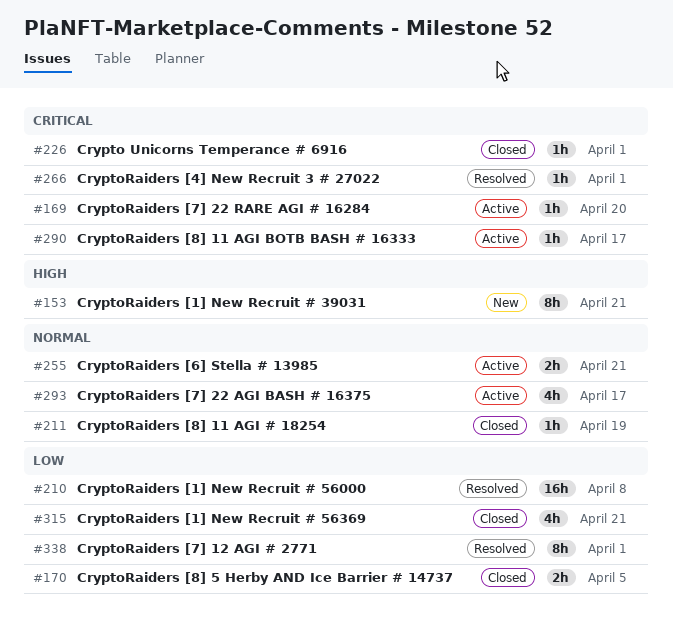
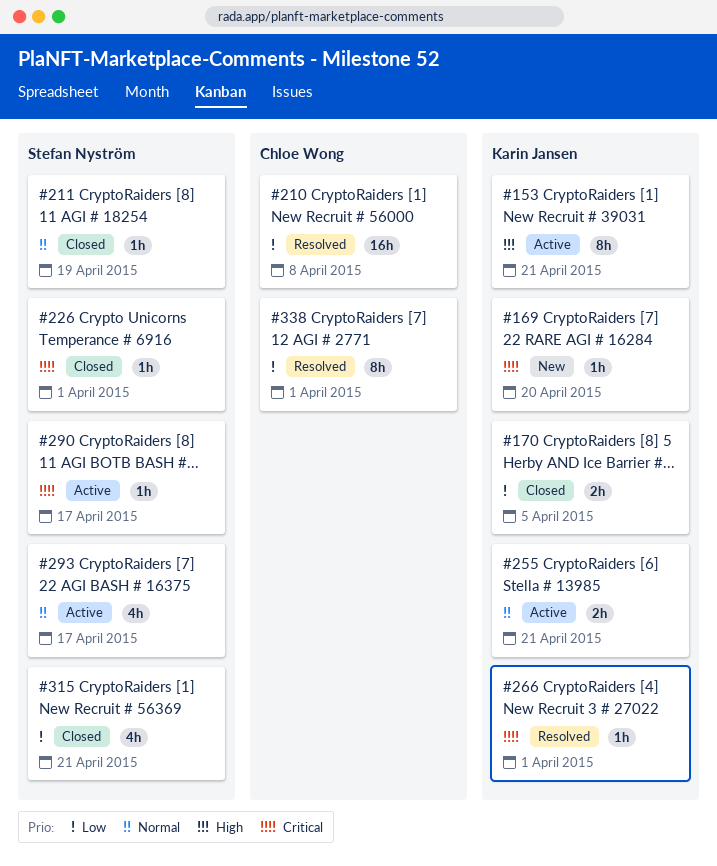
#153, status: New -> Active
#169, status: Active -> New

